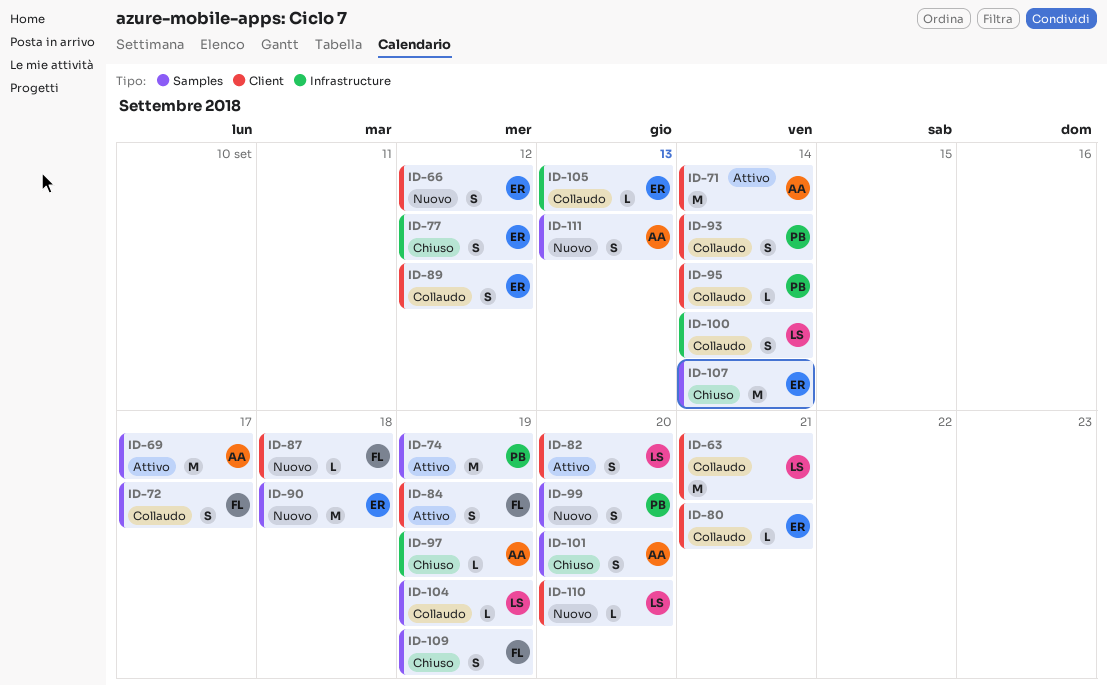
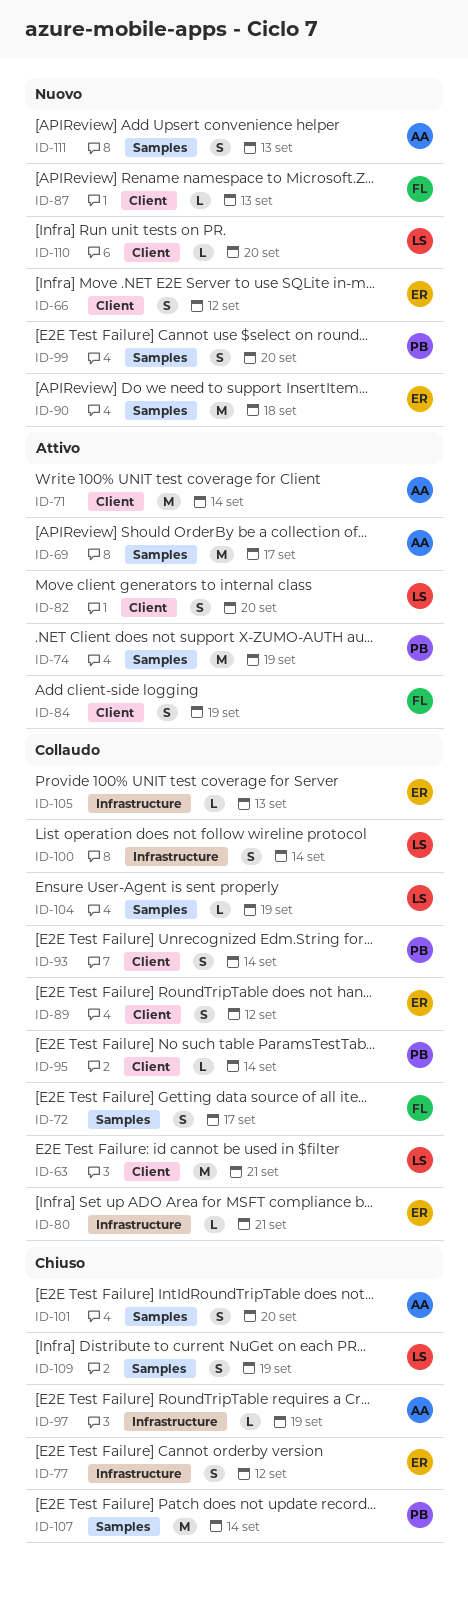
ID-80, label: Client -> Infrastructure
ID-87, due: Sep 18 -> Sep 13
ID-107, owner: ER -> PB
ID-109, owner: FL -> LS

